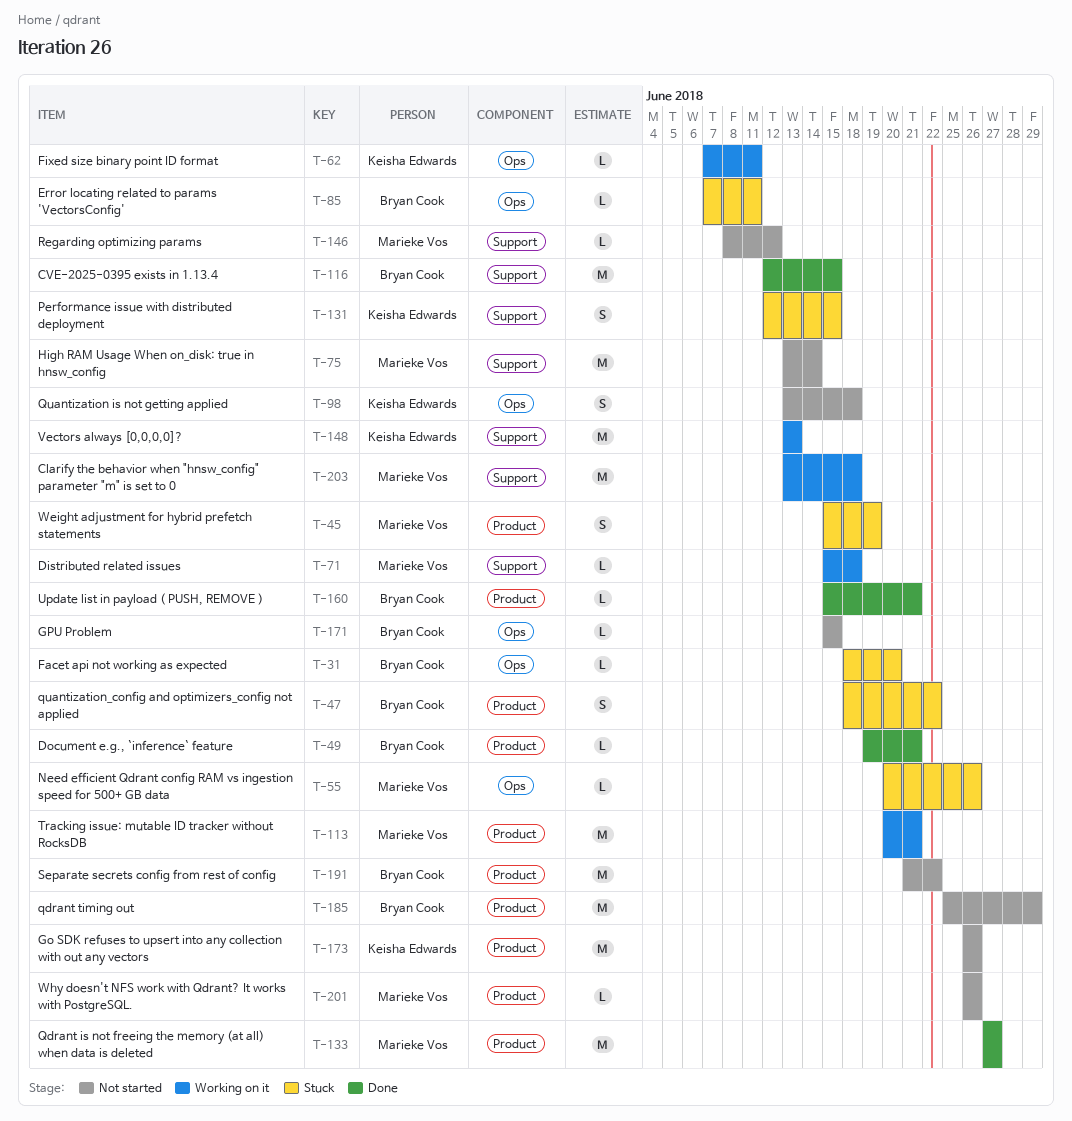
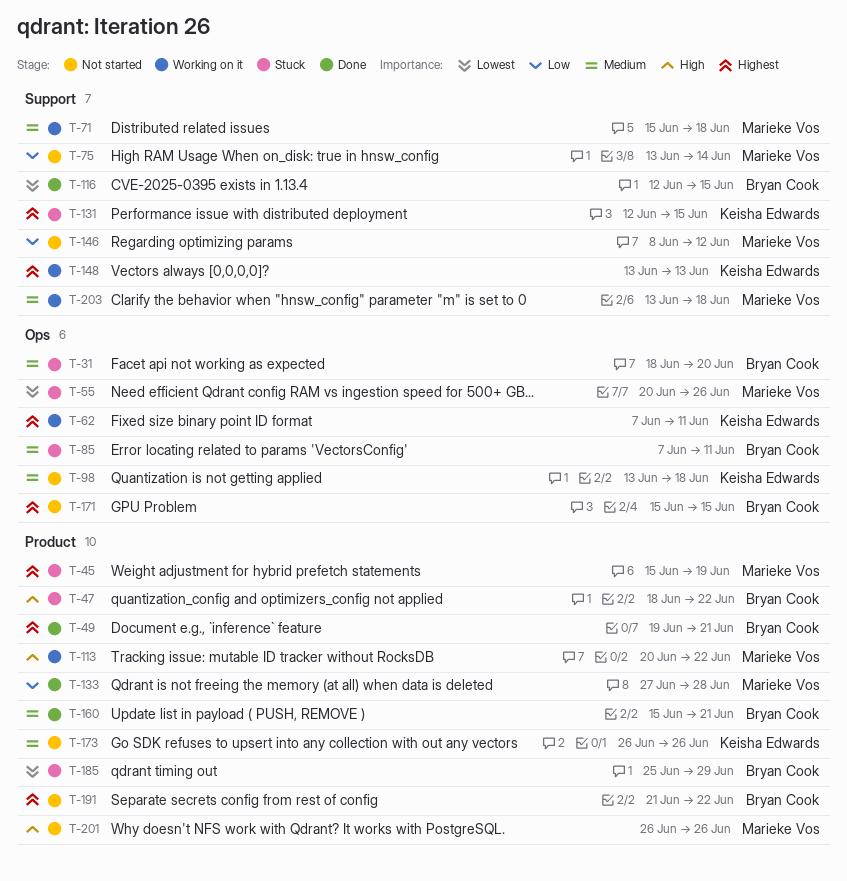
T-113, due: Jun 21 -> Jun 22
T-133, due: Jun 27 -> Jun 28
T-185, status: Not started -> Stuck

